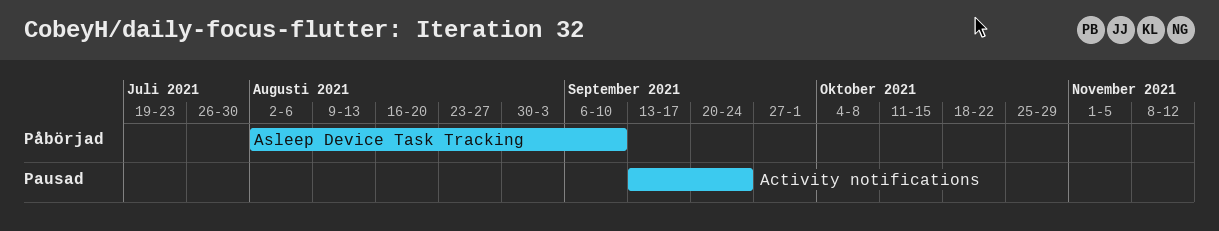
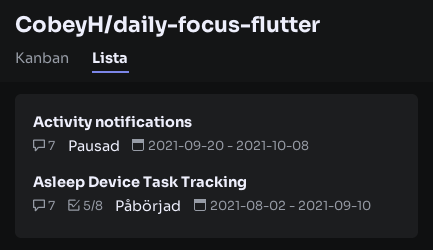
Activity notifications, start: Sep 13 -> Sep 20
Activity notifications, due: Sep 24 -> Oct 8

